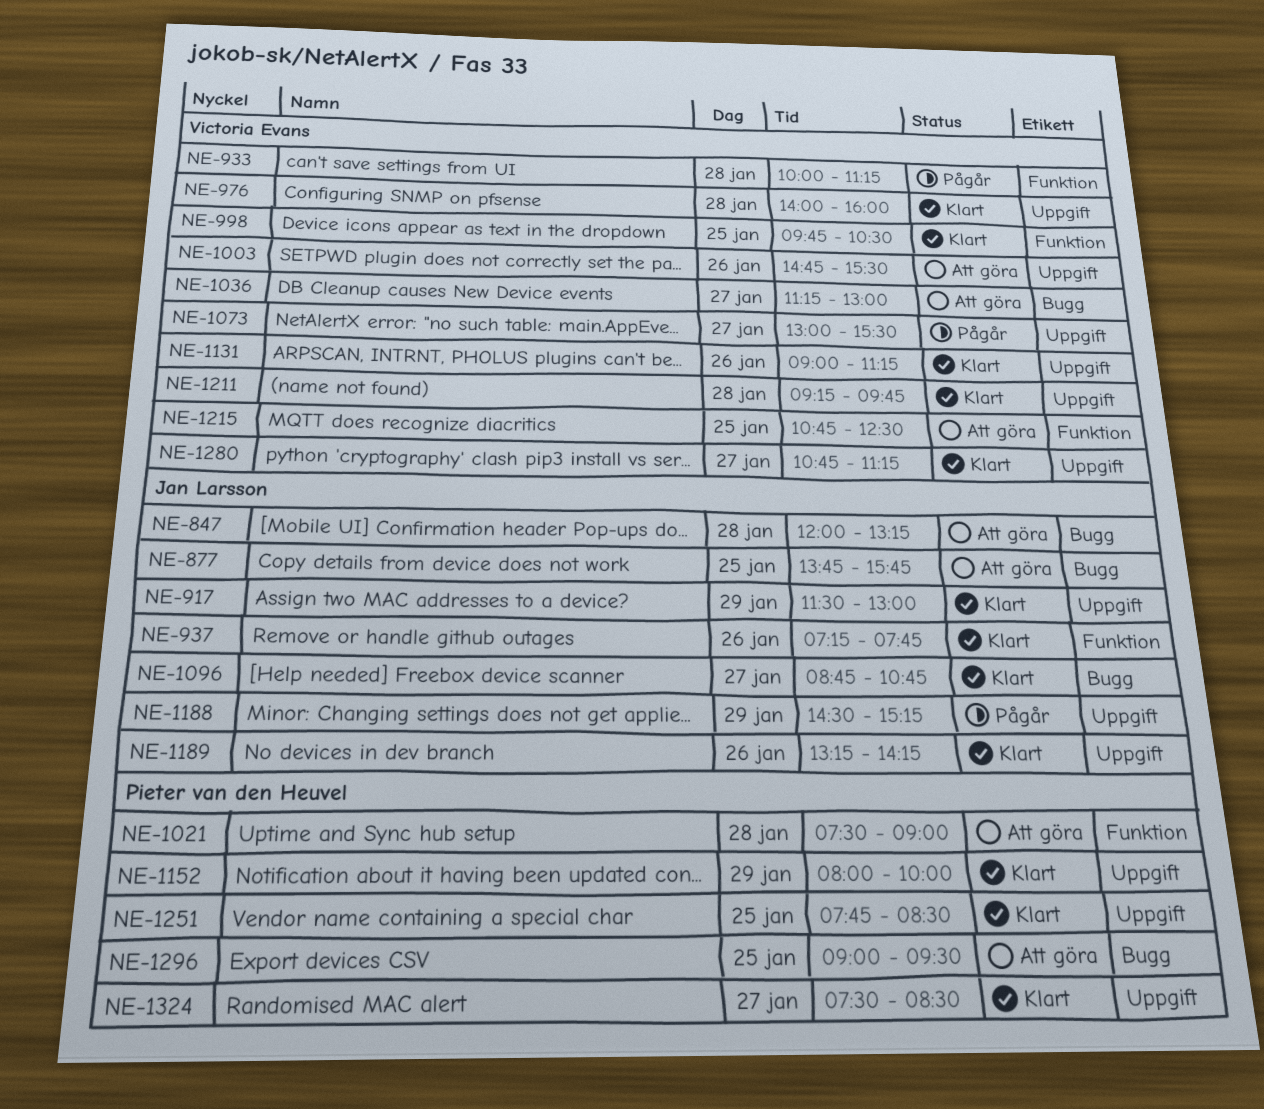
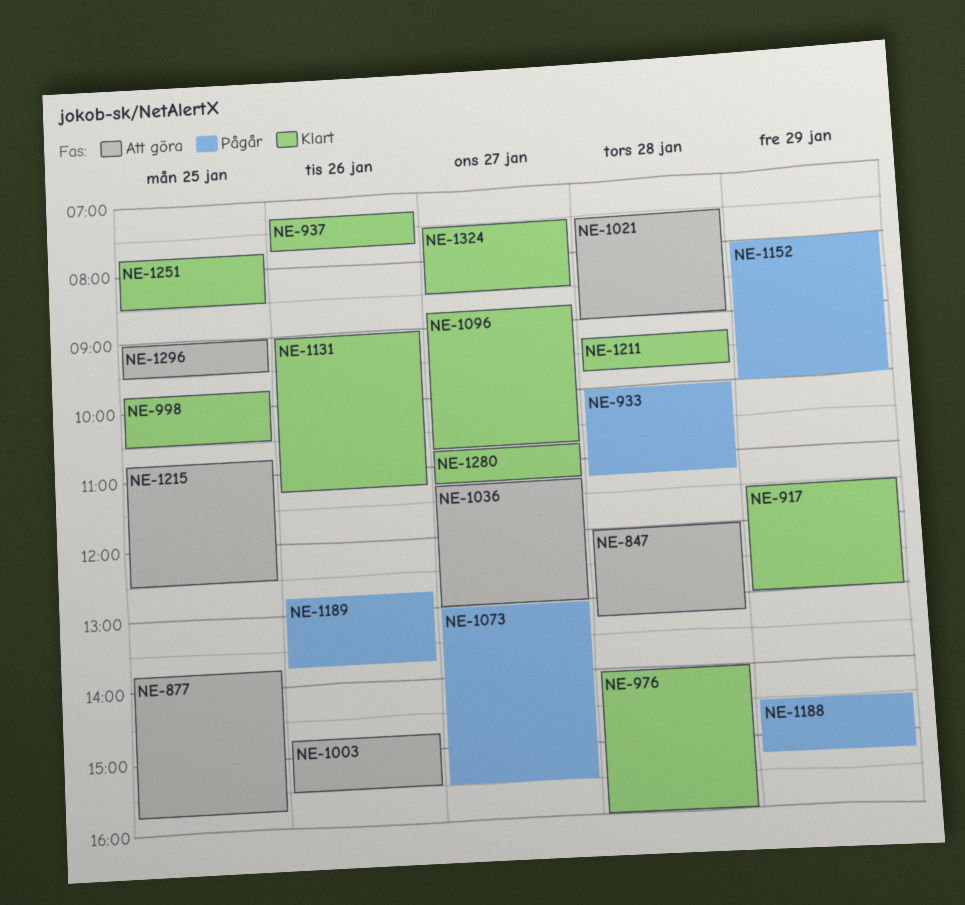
NE-1152, status: Klart -> Pågår
NE-1189, status: Klart -> Pågår
NE-1189, begins: 13:15 -> 12:45
NE-1189, ends: 14:15 -> 13:45

